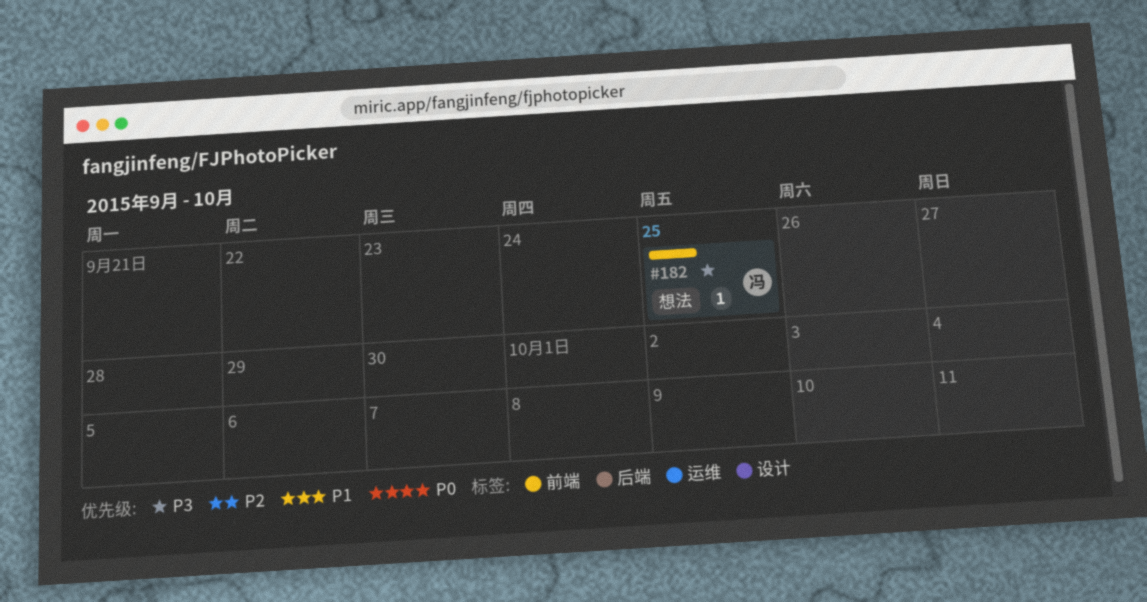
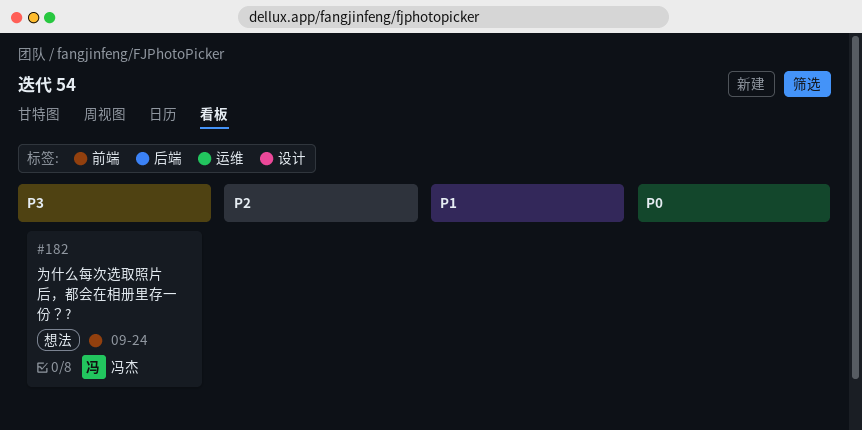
#182, due: Sep 25 -> Sep 24

